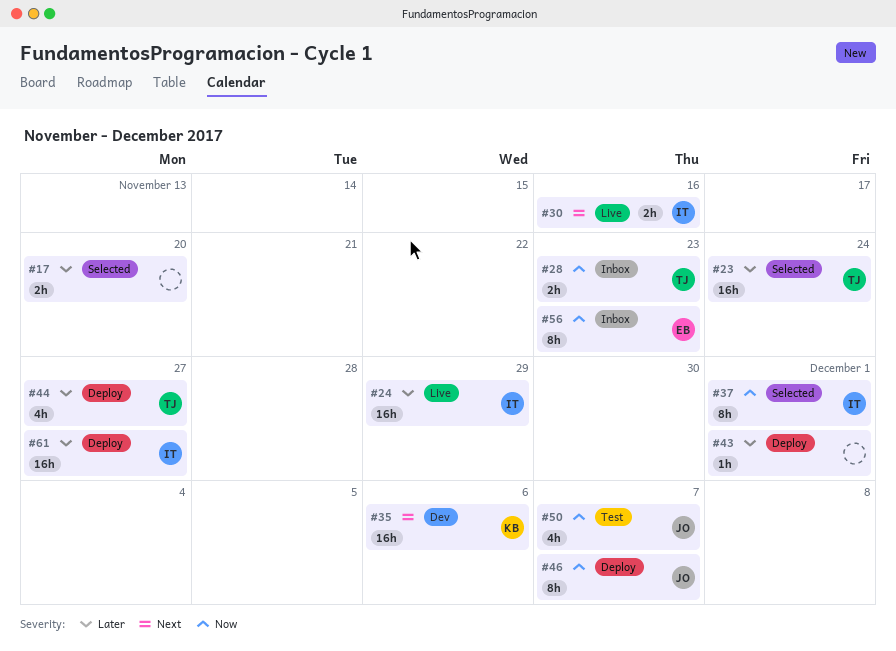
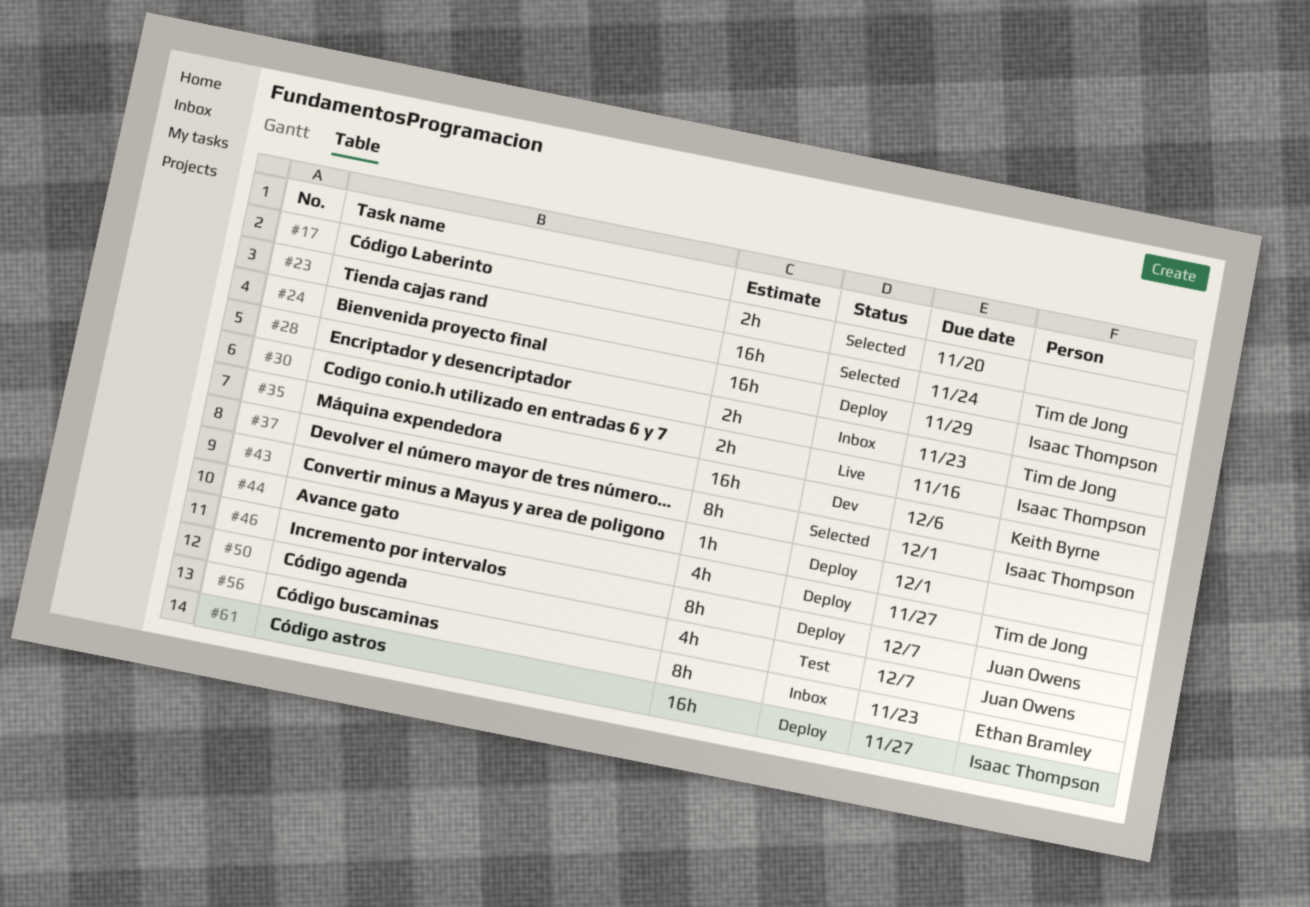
#24, status: Live -> Deploy

